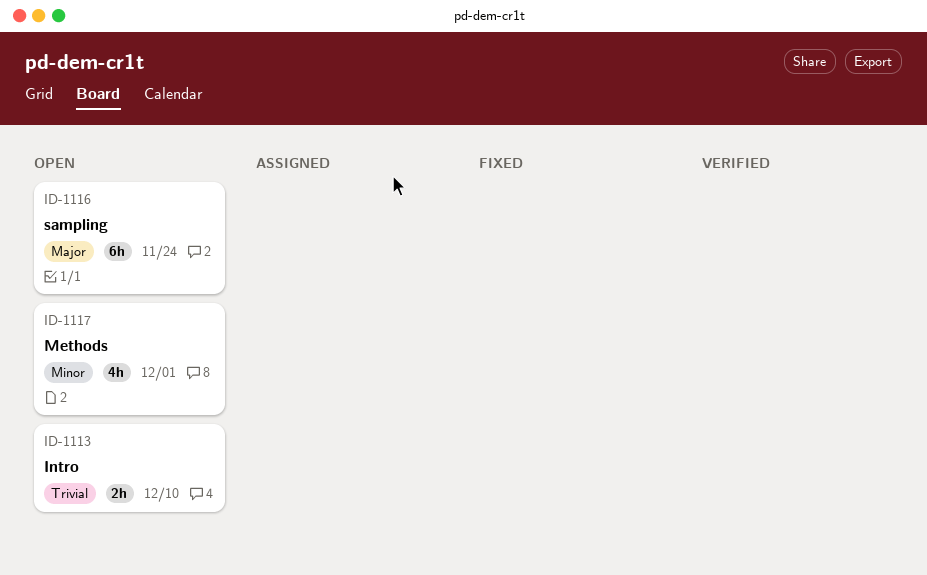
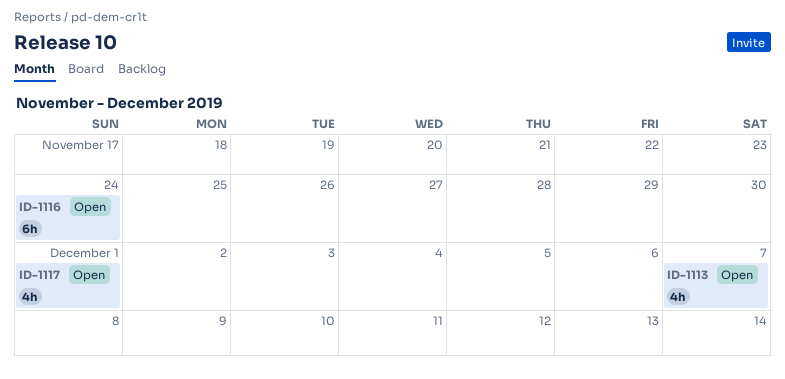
ID-1113, estimate: 2h -> 4h
ID-1113, due: Dec 10 -> Dec 7

